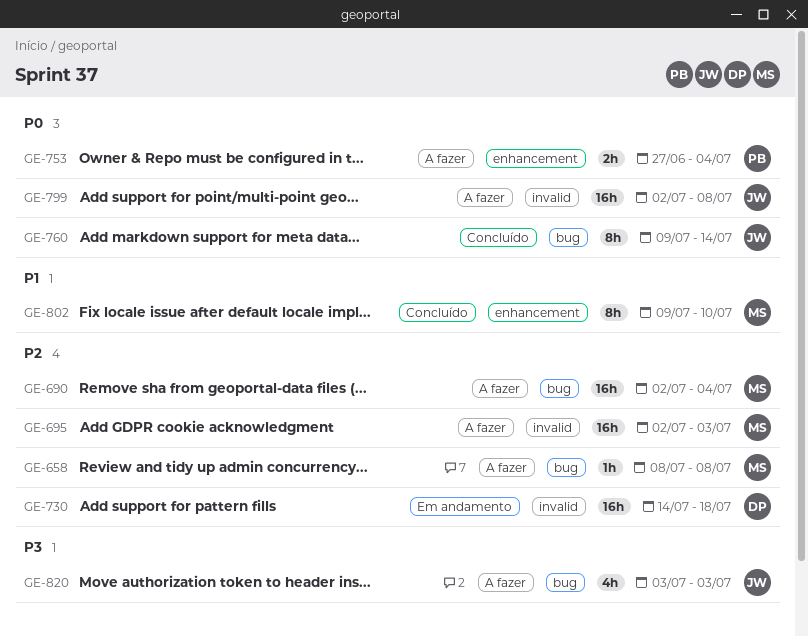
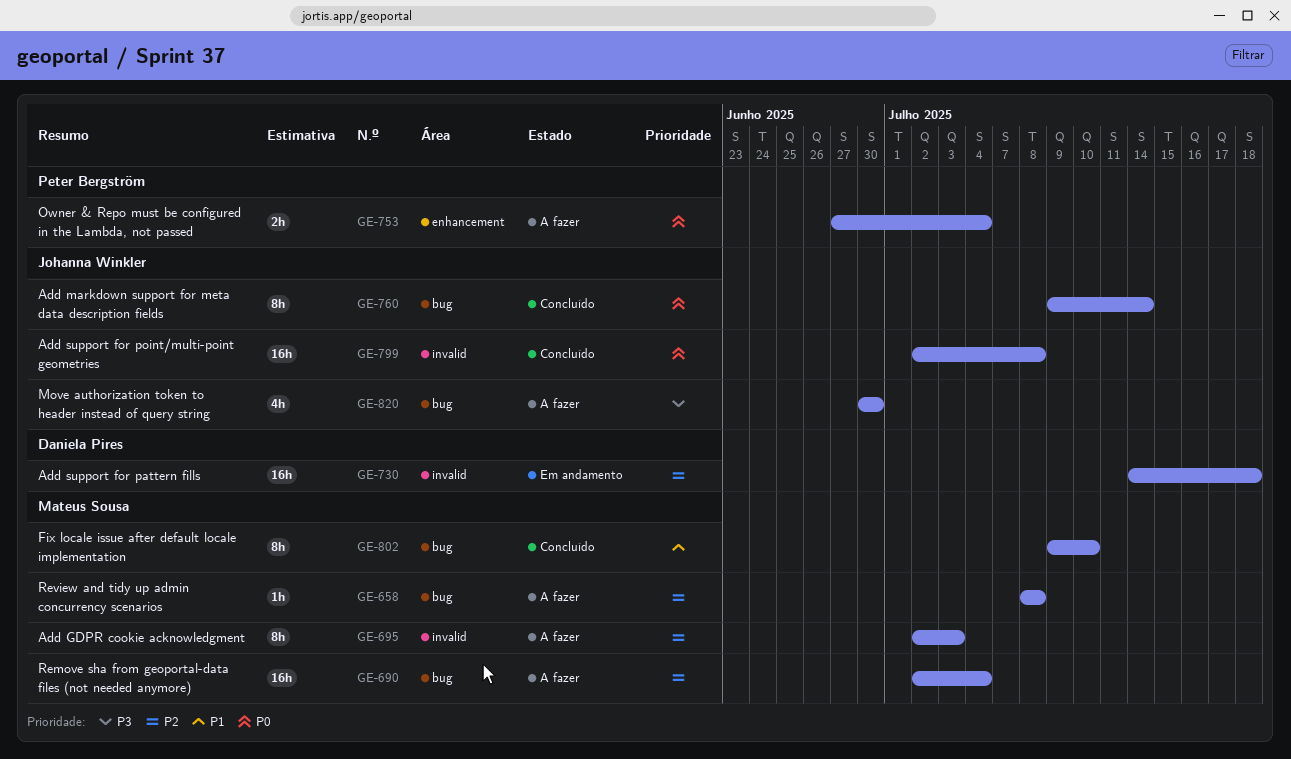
GE-695, estimate: 16h -> 8h
GE-799, status: A fazer -> Concluído
GE-802, label: enhancement -> bug
GE-820, start: Jul 3 -> Jun 30
GE-820, due: Jul 3 -> Jun 30

